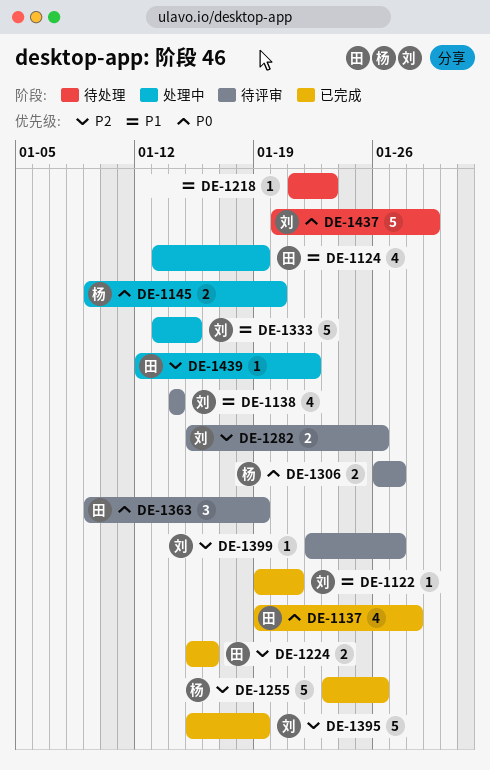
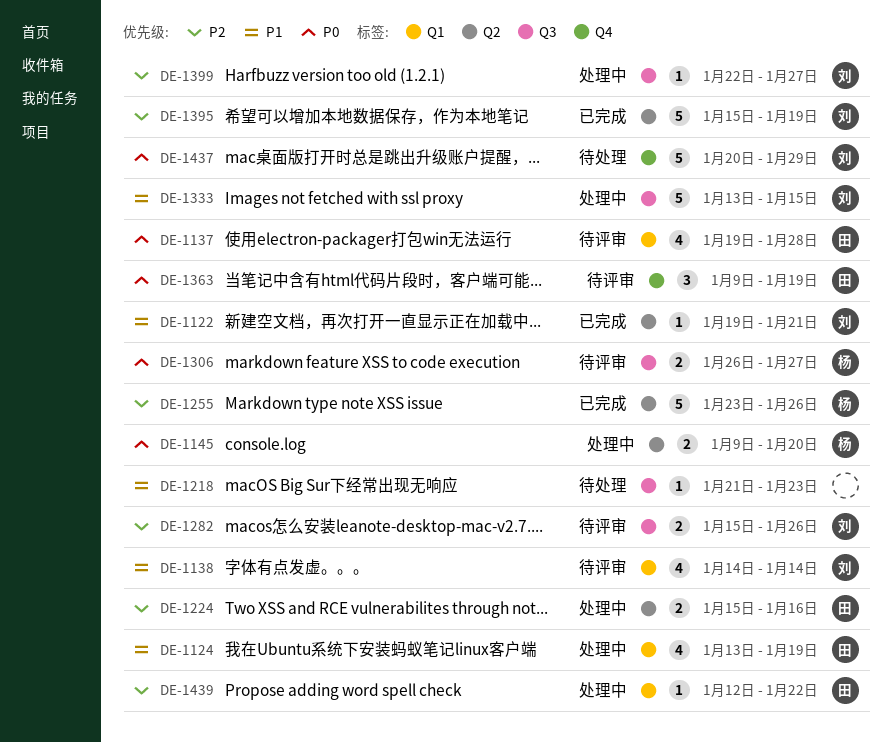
DE-1137, status: 已完成 -> 待评审
DE-1224, status: 已完成 -> 处理中
DE-1399, status: 待评审 -> 处理中

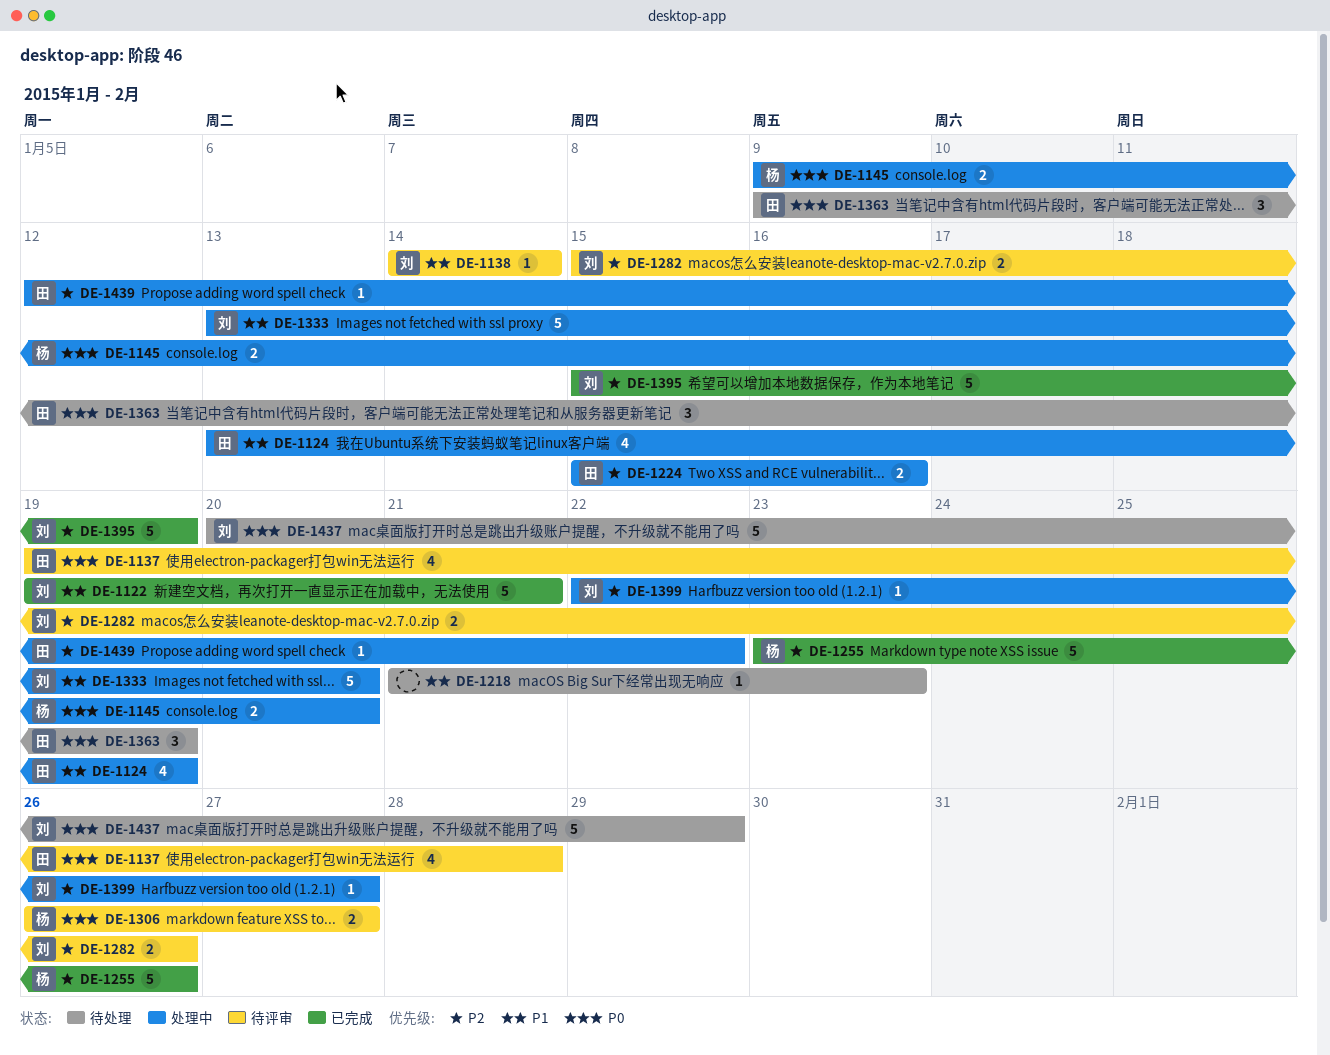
DE-1122, estimate: 1 -> 5
DE-1138, estimate: 4 -> 1
DE-1333, due: Jan 15 -> Jan 20
DE-1363, status: 待评审 -> 待处理

